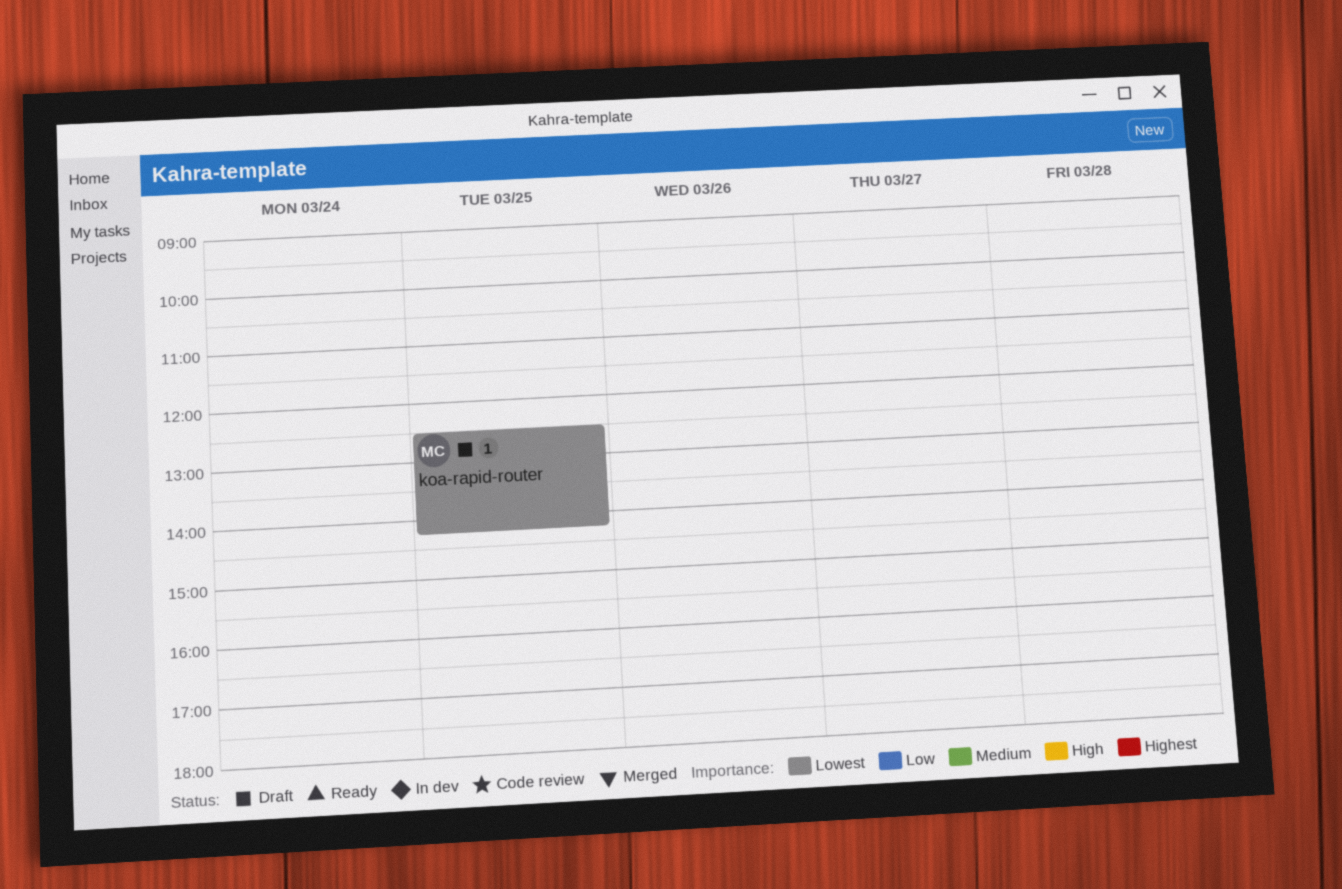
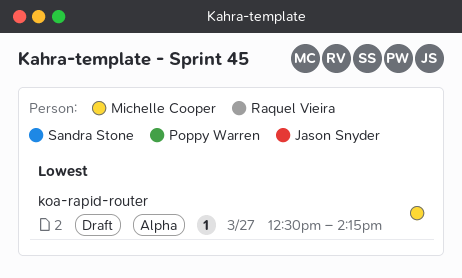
koa-rapid-router, day: Mar 25 -> Mar 27

